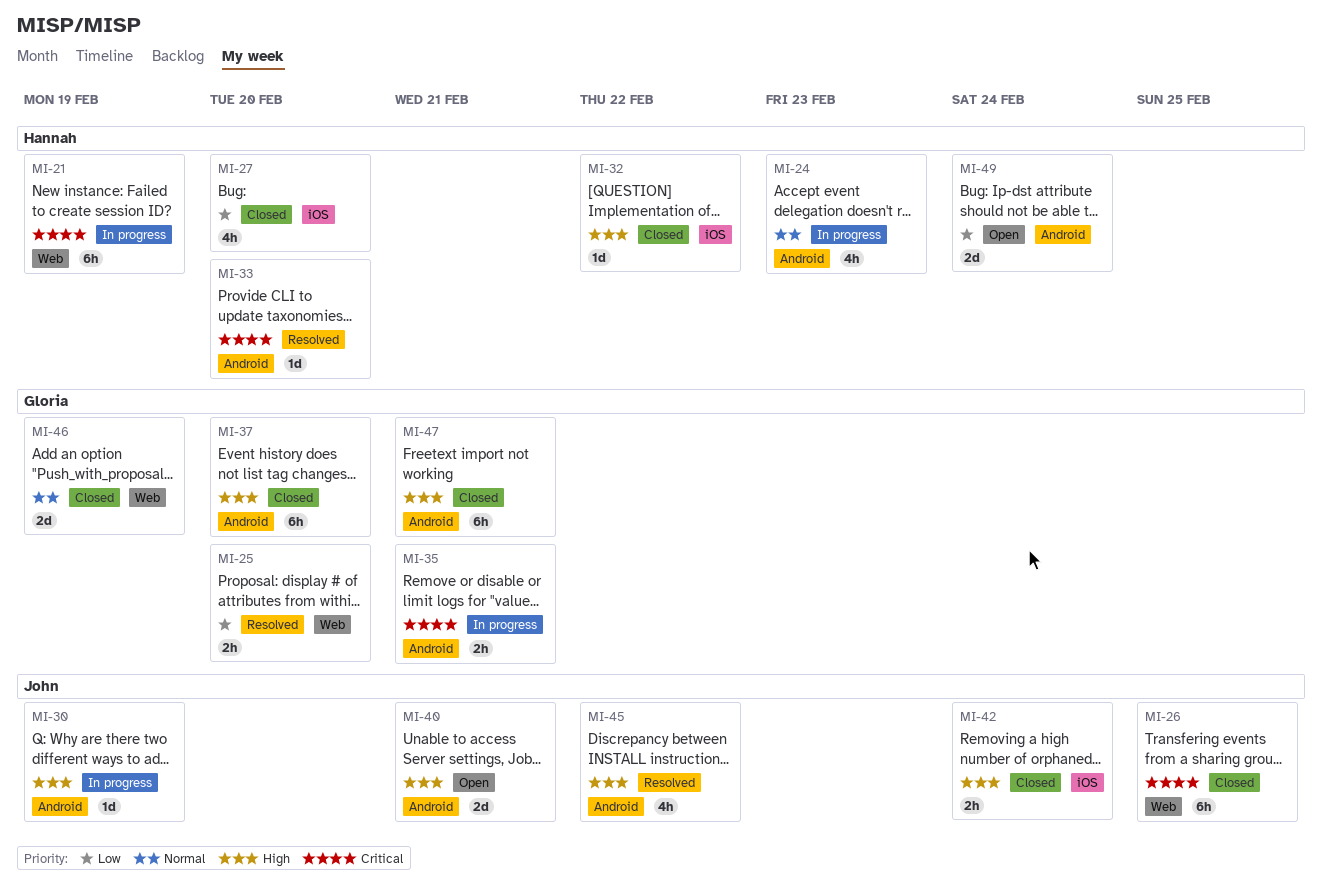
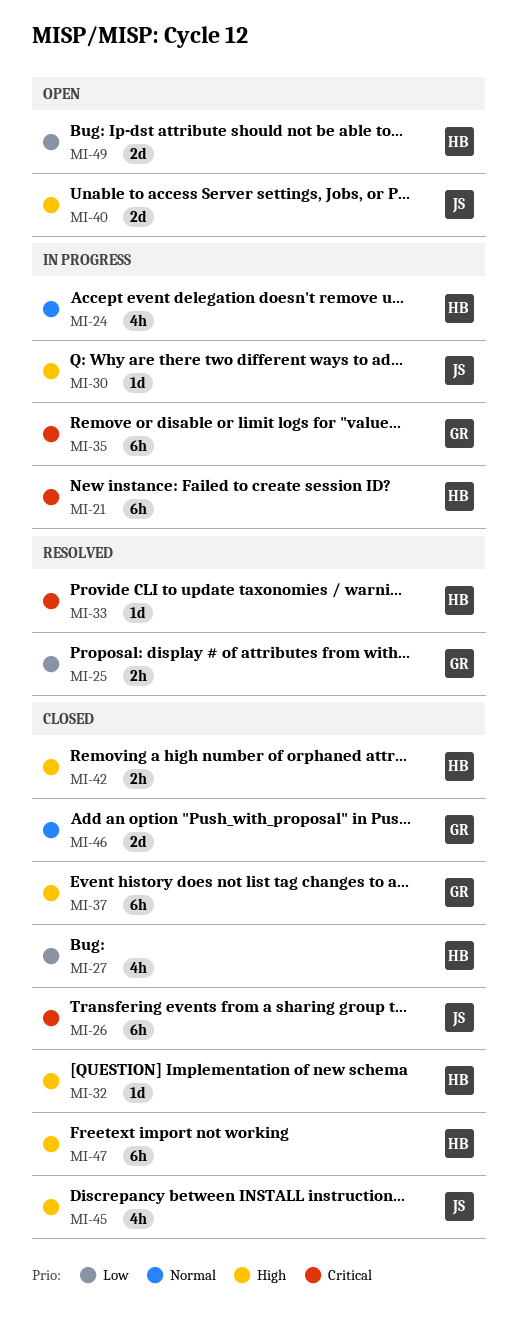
MI-35, estimate: 2h -> 6h
MI-42, owner: John -> Hannah
MI-45, status: Resolved -> Closed
MI-47, owner: Gloria -> Hannah

